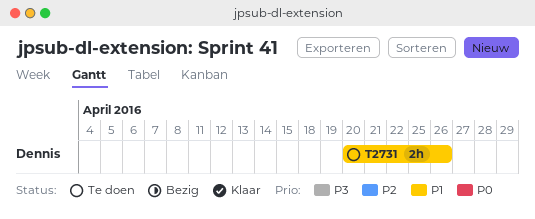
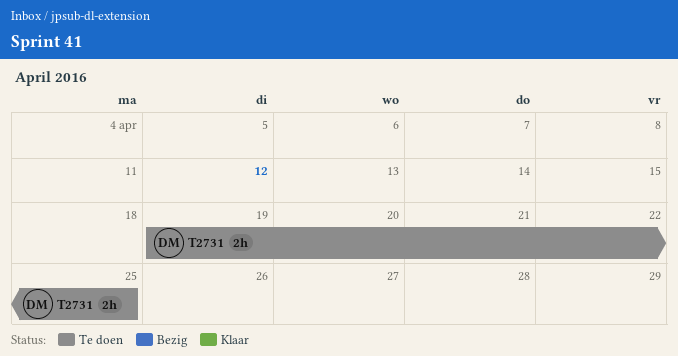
T2731, start: Apr 20 -> Apr 19
T2731, due: Apr 26 -> Apr 25

